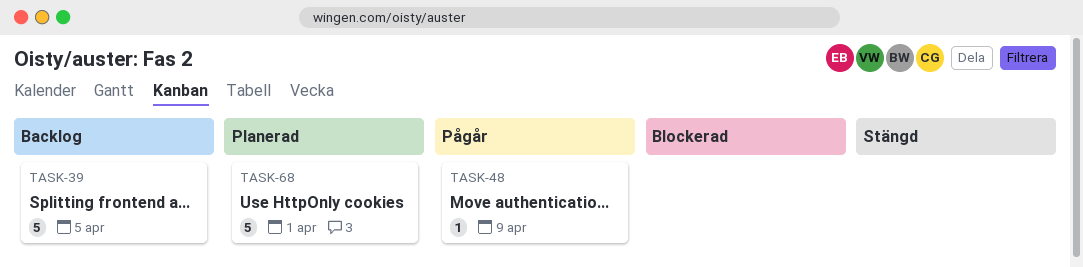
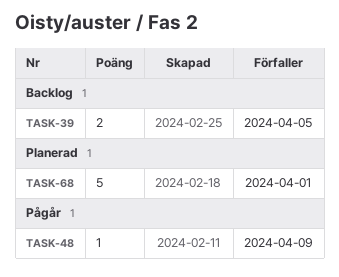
TASK-39, estimate: 5 -> 2

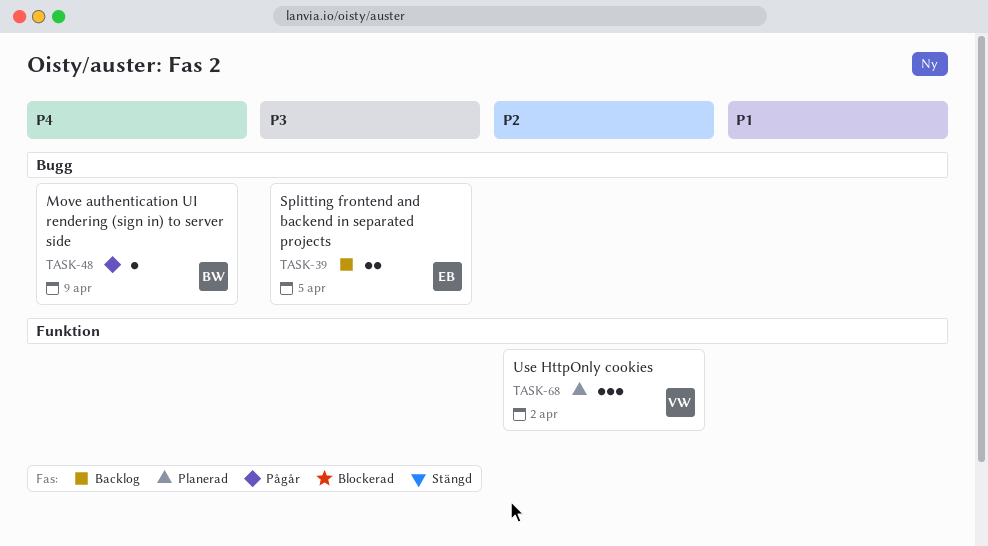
TASK-68, estimate: 5 -> 3
TASK-68, due: Apr 1 -> Apr 2

